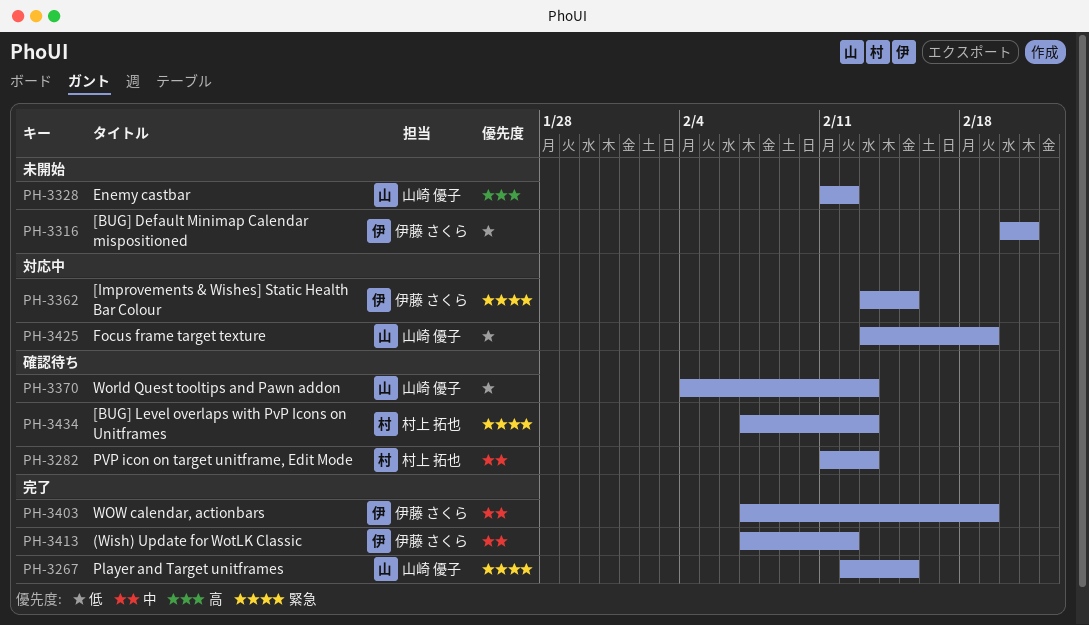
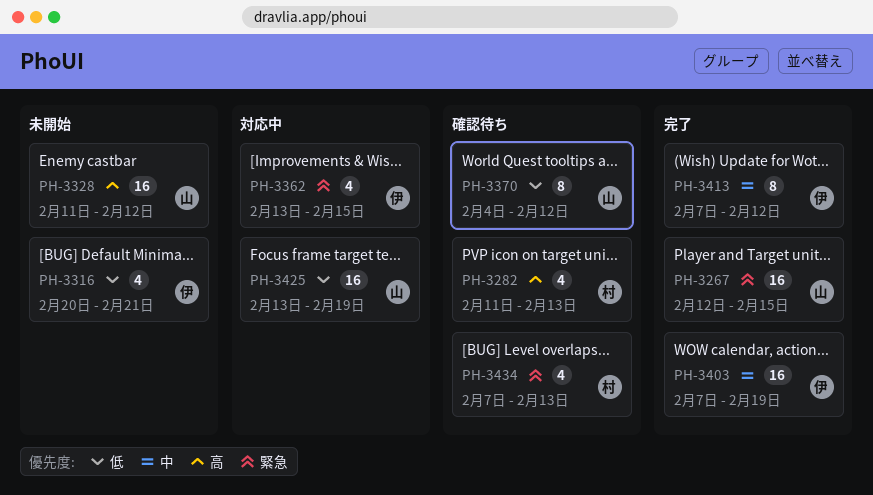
PH-3282, priority: 中 -> 高
PH-3370, due: Feb 13 -> Feb 12

